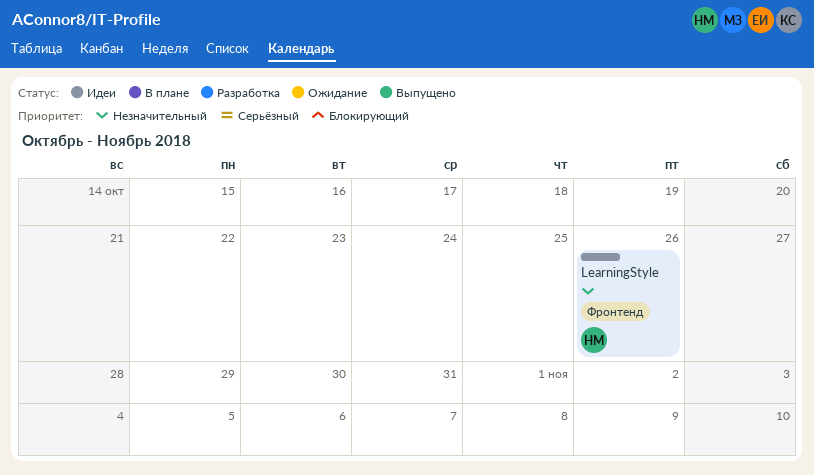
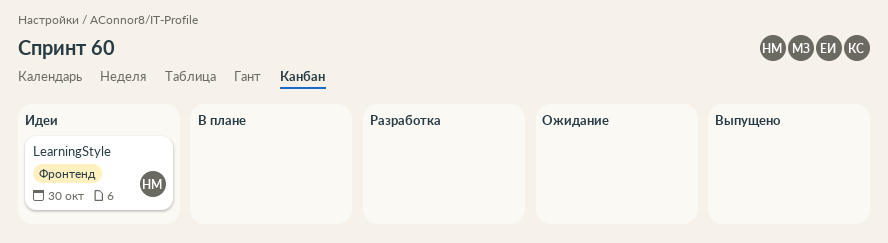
LearningStyle, due: Oct 26 -> Oct 30

